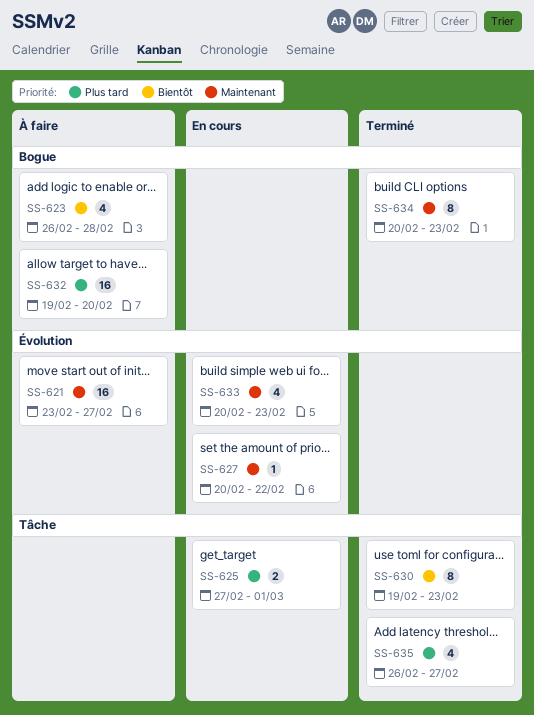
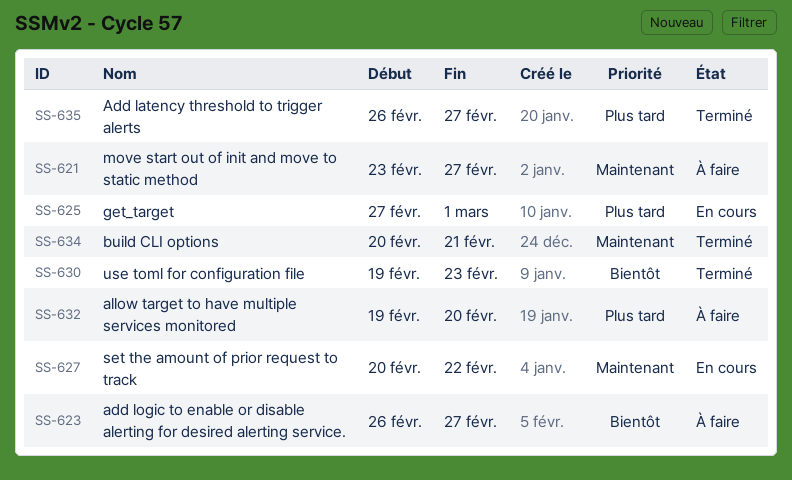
SS-623, due: Feb 28 -> Feb 27
SS-633: present -> none
SS-634, due: Feb 23 -> Feb 21

